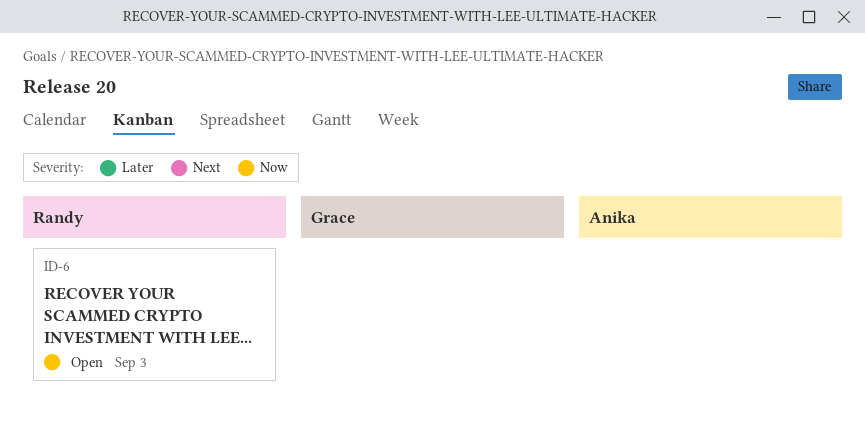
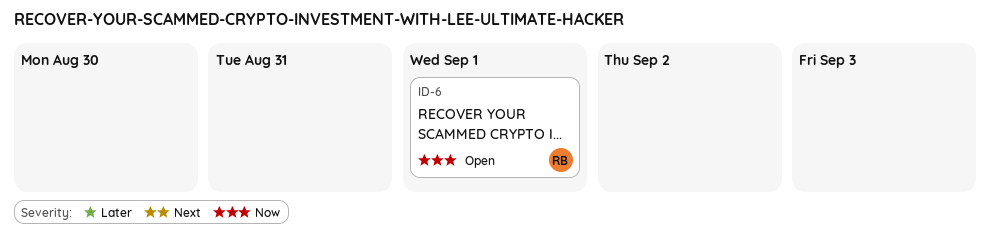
ID-6, due: Sep 3 -> Sep 1

